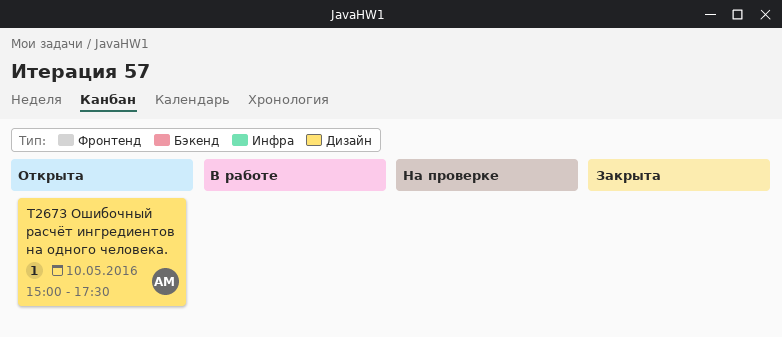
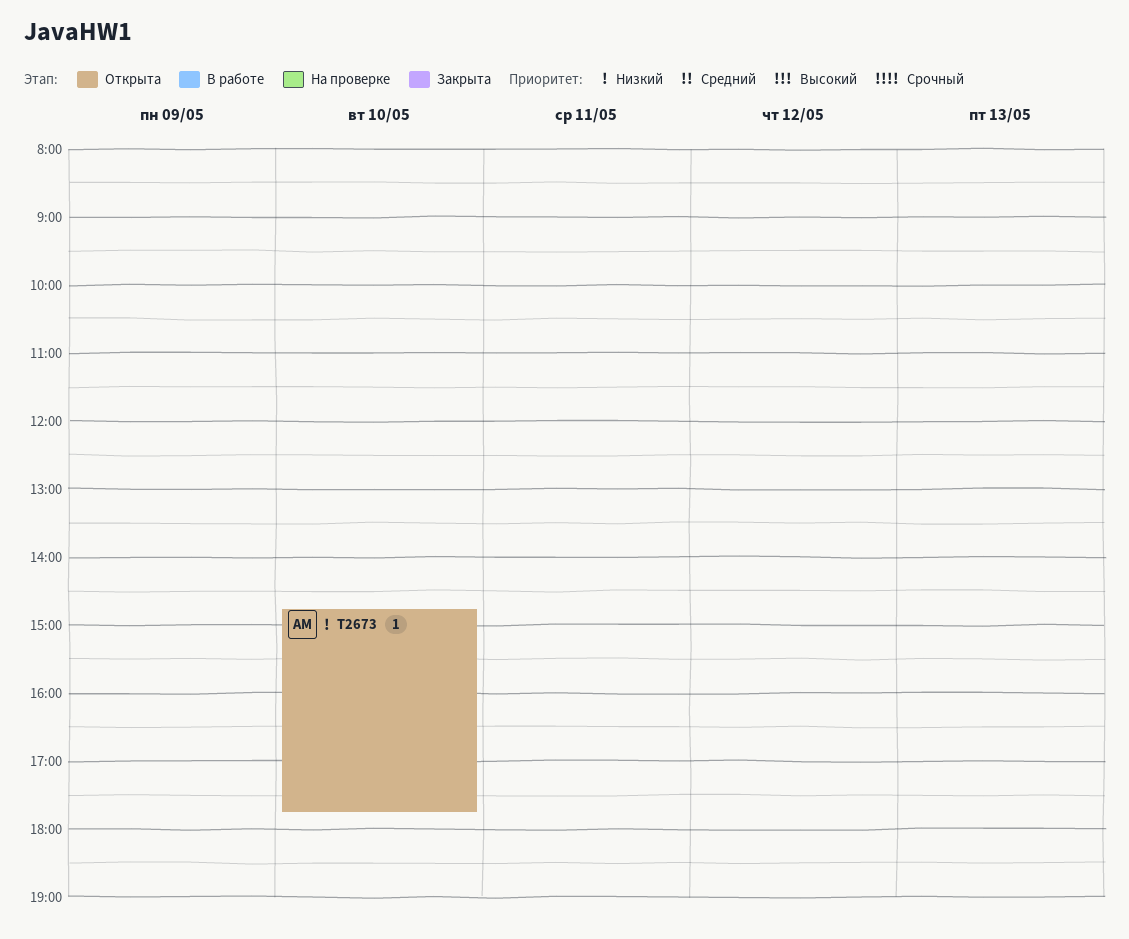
T2673, begins: 15:00 -> 14:45
T2673, ends: 17:30 -> 17:45

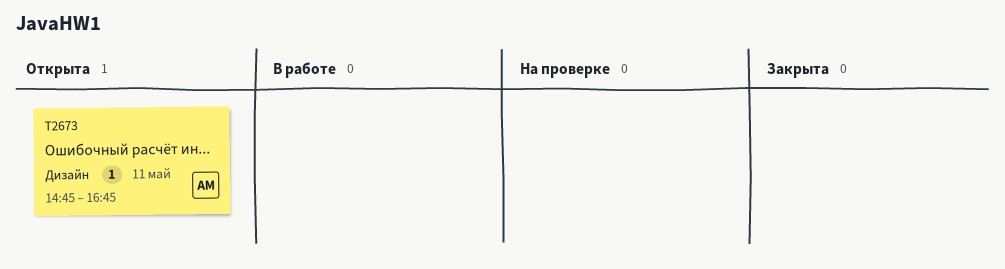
T2673, day: May 10 -> May 11
T2673, ends: 17:45 -> 16:45

